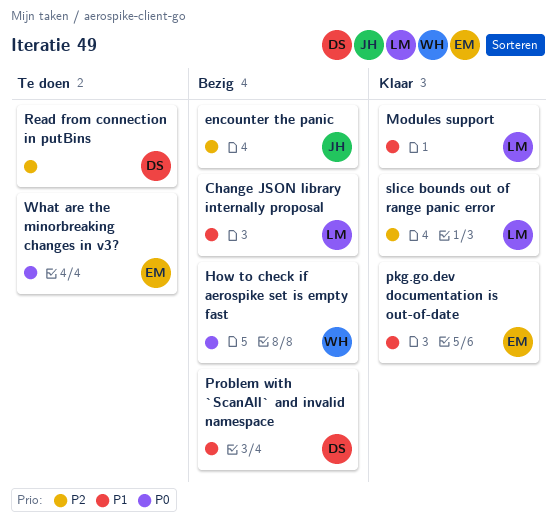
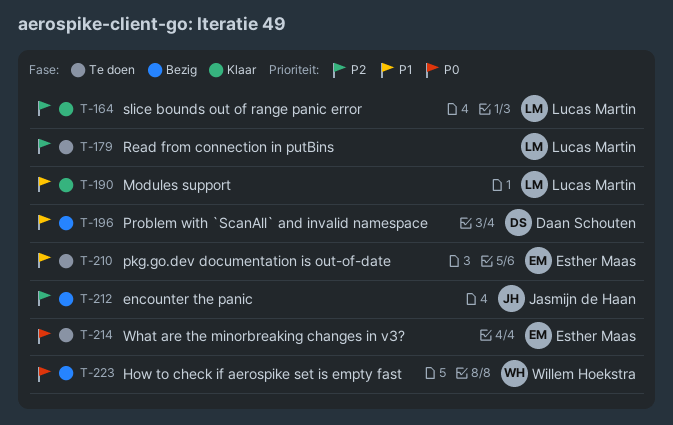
Change JSON library internally proposal: present -> none
pkg.go.dev documentation is out-of-date, status: Klaar -> Te doen
Read from connection in putBins, owner: Daan Schouten -> Lucas Martin

